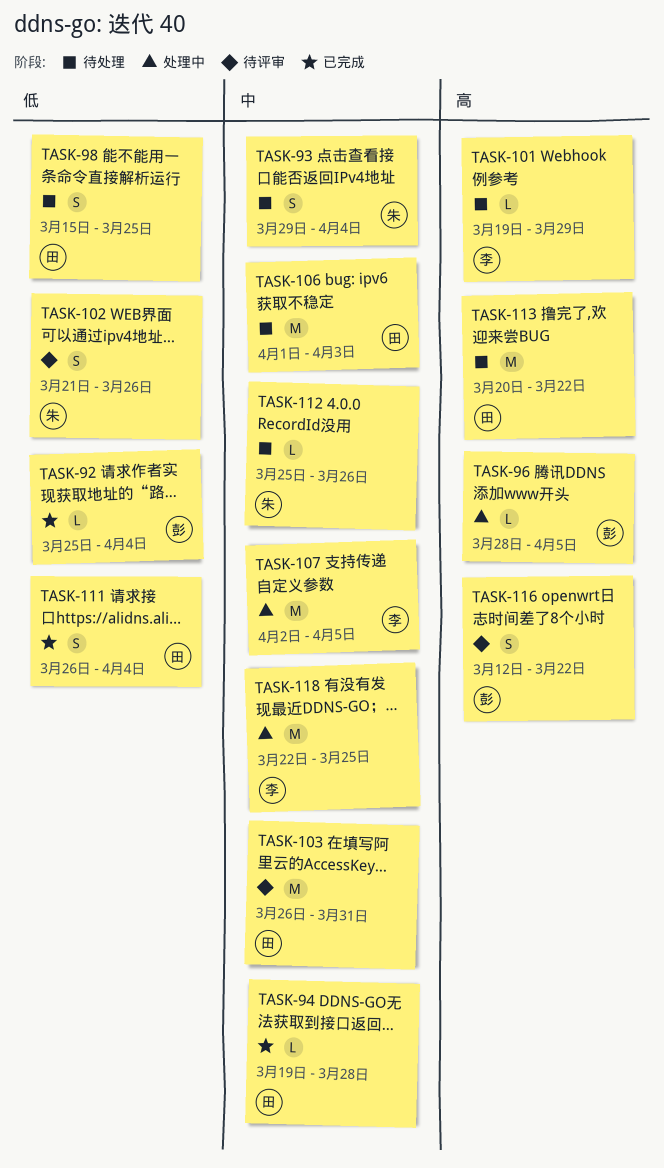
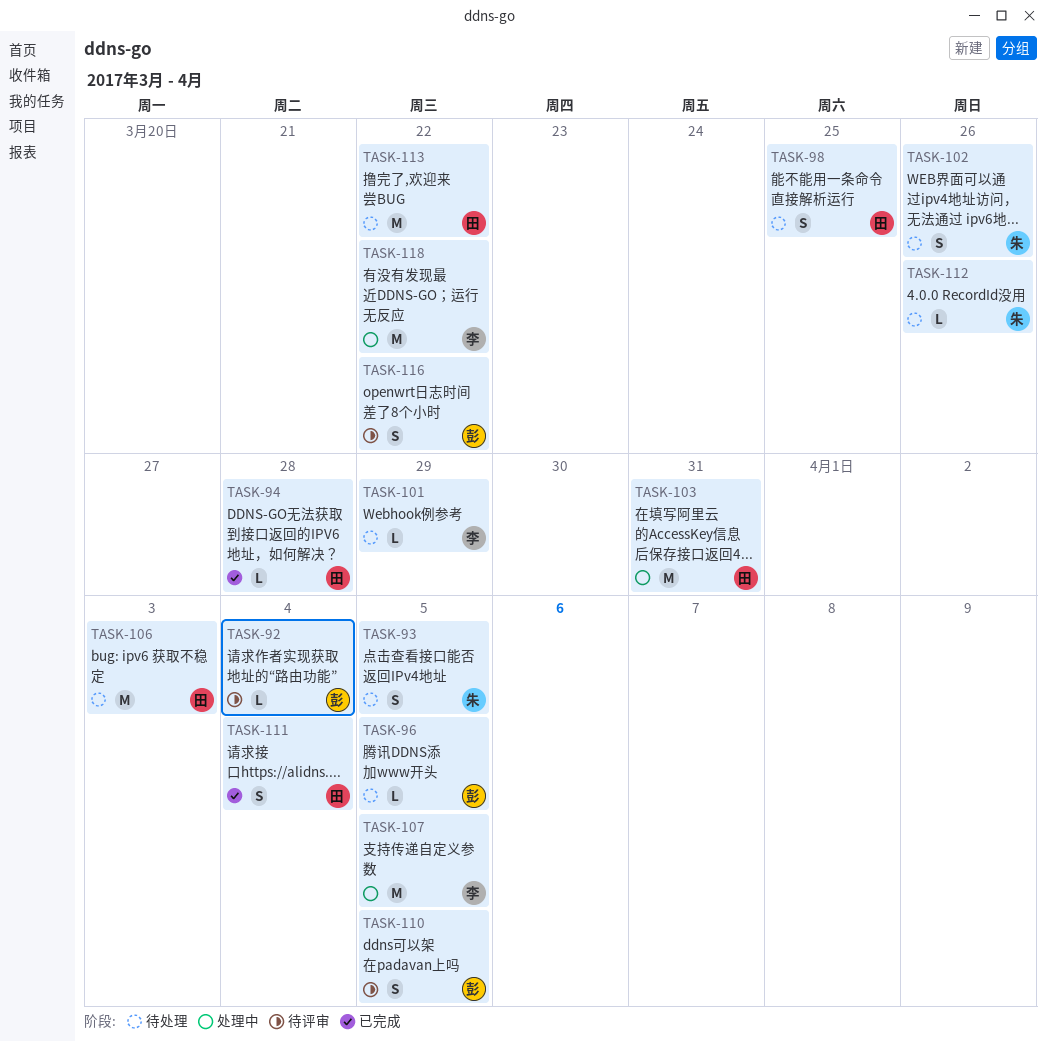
TASK-92, status: 已完成 -> 待评审
TASK-93, due: Apr 4 -> Apr 5
TASK-96, status: 处理中 -> 待处理
TASK-102, status: 待评审 -> 待处理
TASK-103, status: 待评审 -> 处理中
TASK-110: none -> present
TASK-118, due: Mar 25 -> Mar 22

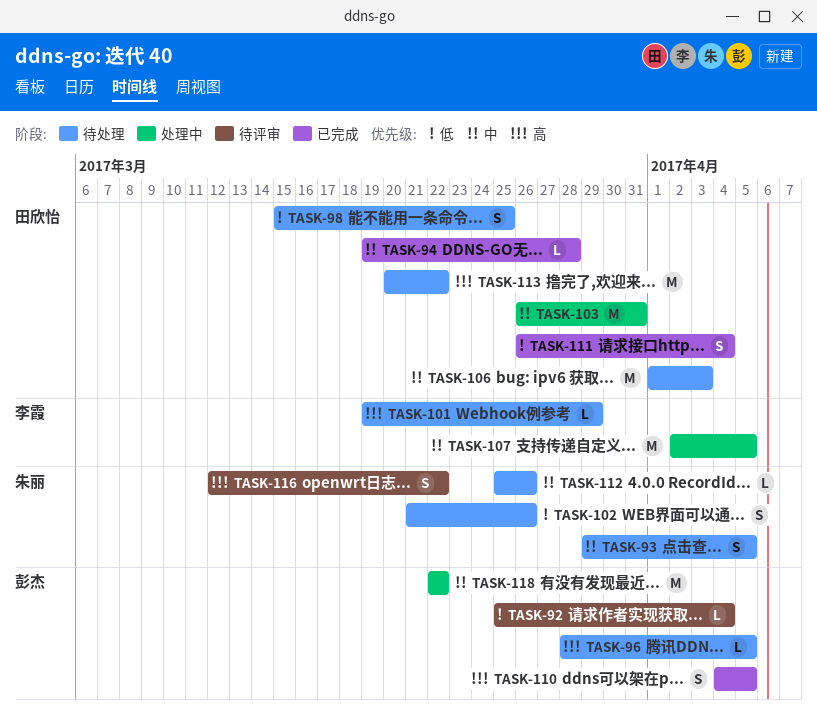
TASK-110, status: 待评审 -> 已完成
TASK-116, owner: 彭杰 -> 朱丽
TASK-118, owner: 李霞 -> 彭杰

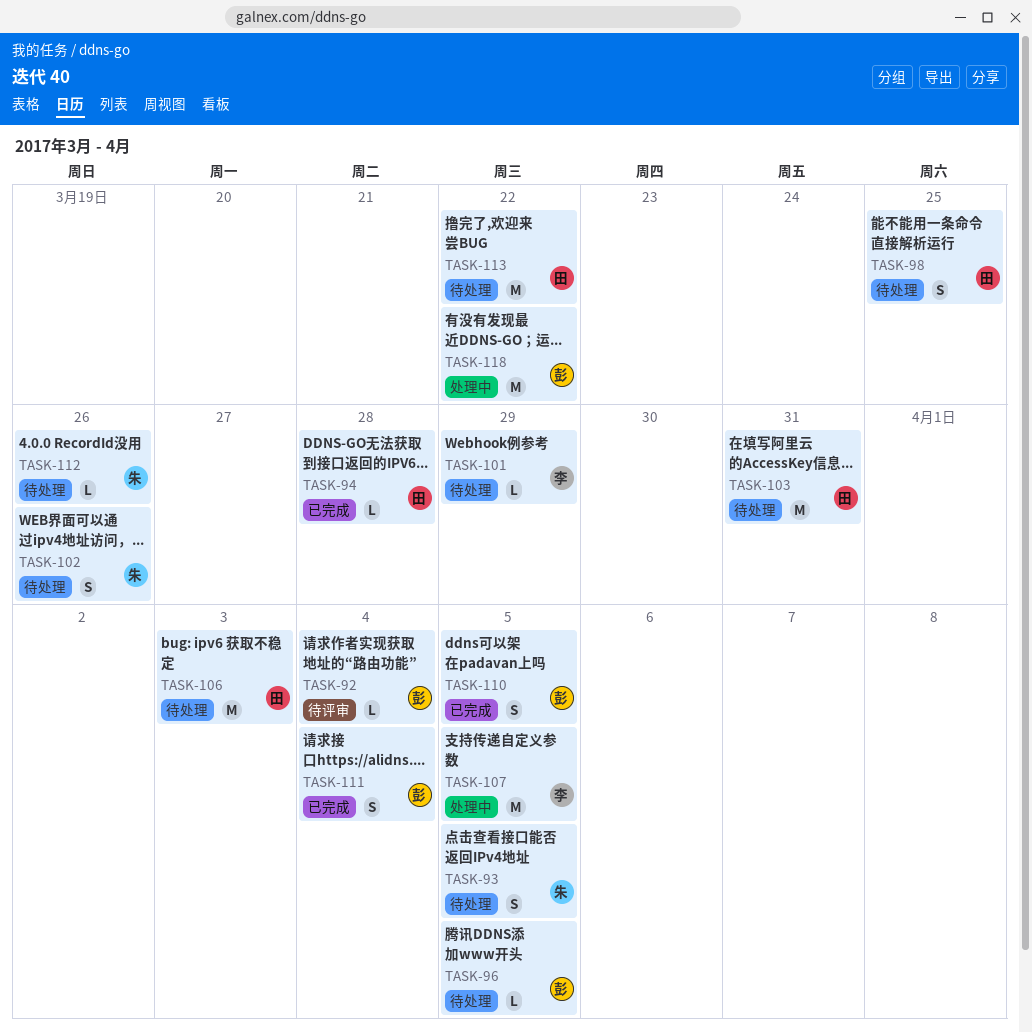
TASK-103, status: 处理中 -> 待处理
TASK-111, owner: 田欣怡 -> 彭杰
TASK-116: present -> none

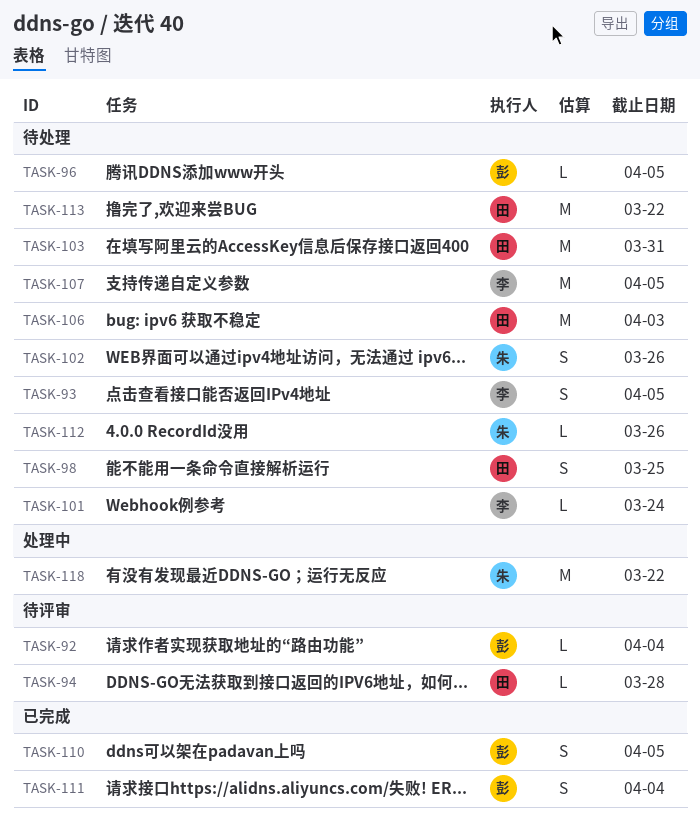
TASK-93, owner: 朱 -> 李
TASK-94, status: 已完成 -> 待评审
TASK-101, due: Mar 29 -> Mar 24
TASK-107, status: 处理中 -> 待处理
TASK-118, owner: 彭 -> 朱

